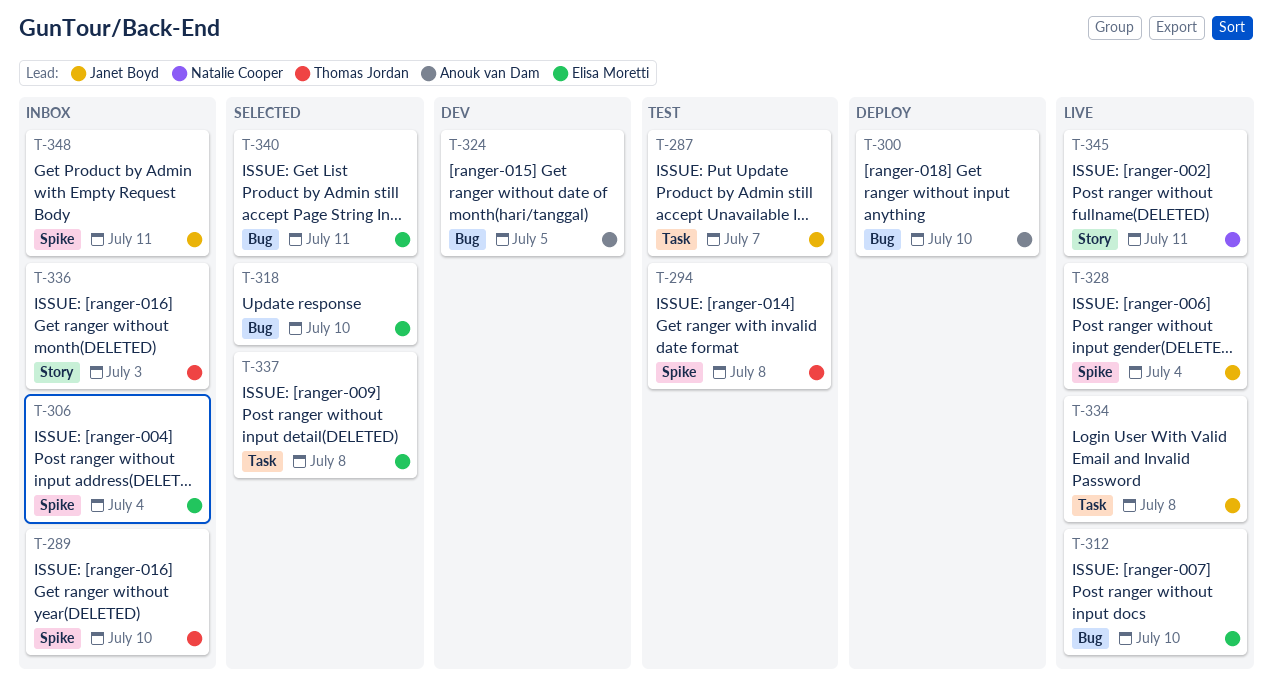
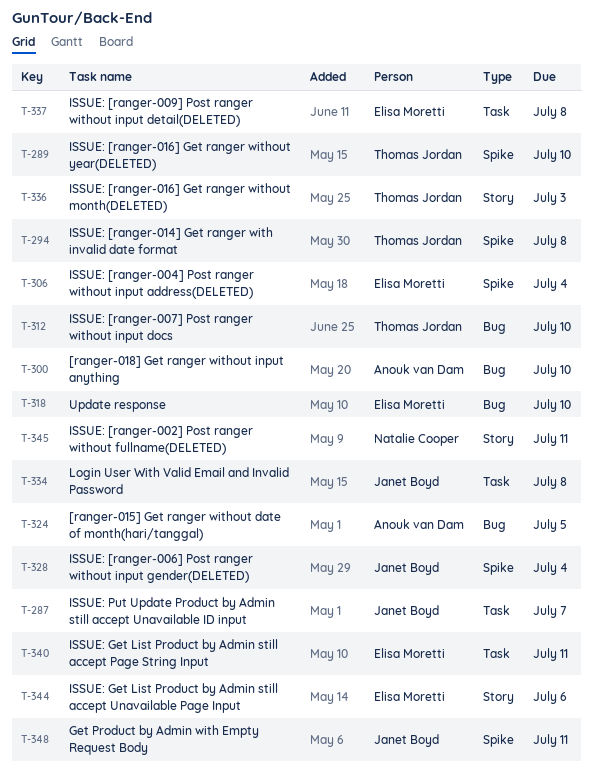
T-312, owner: Elisa Moretti -> Thomas Jordan
T-340, label: Bug -> Task
T-344: none -> present

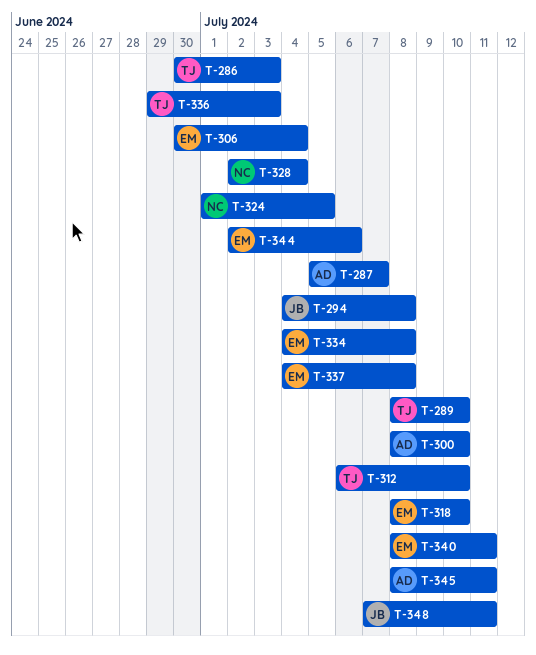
T-286: none -> present
T-287, owner: Janet Boyd -> Anouk van Dam
T-294, owner: Thomas Jordan -> Janet Boyd
T-324, owner: Anouk van Dam -> Natalie Cooper
T-328, owner: Janet Boyd -> Natalie Cooper
T-334, owner: Janet Boyd -> Elisa Moretti
T-345, owner: Natalie Cooper -> Anouk van Dam

